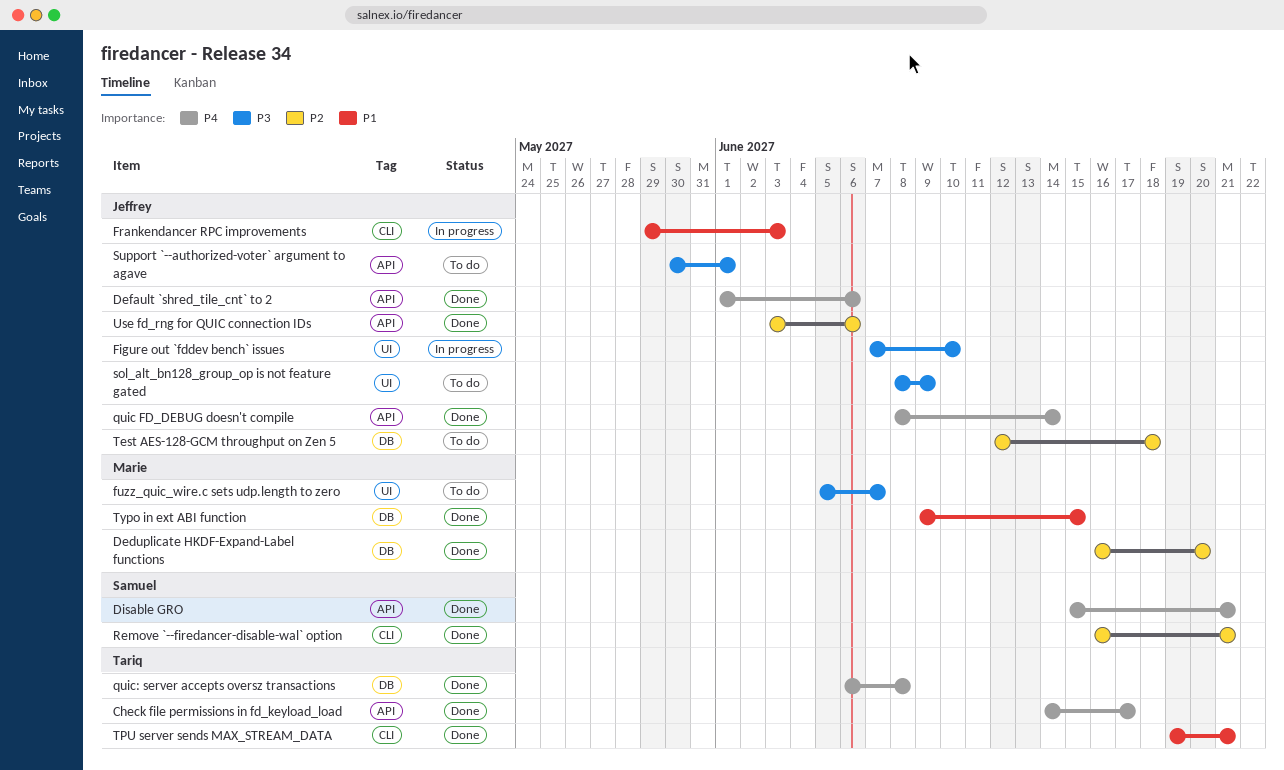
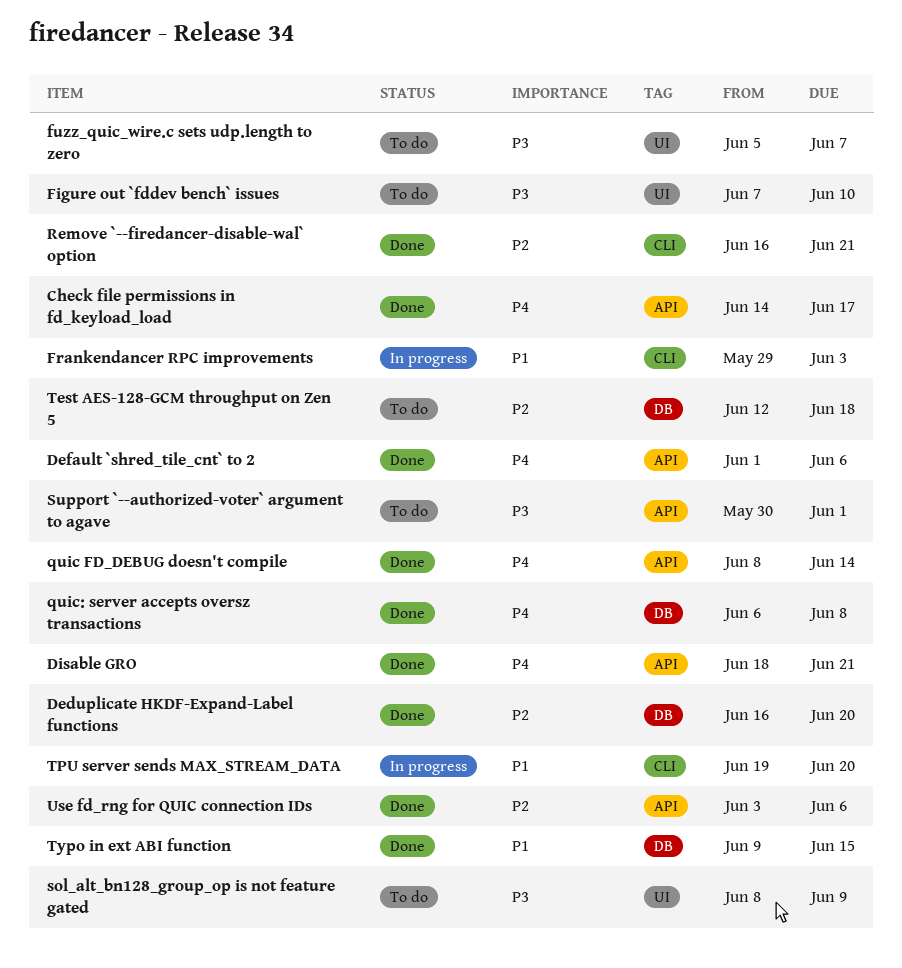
Disable GRO, start: Jun 15 -> Jun 18
Figure out `fddev bench` issues, status: In progress -> To do
TPU server sends MAX_STREAM_DATA, status: Done -> In progress
TPU server sends MAX_STREAM_DATA, due: Jun 21 -> Jun 20

